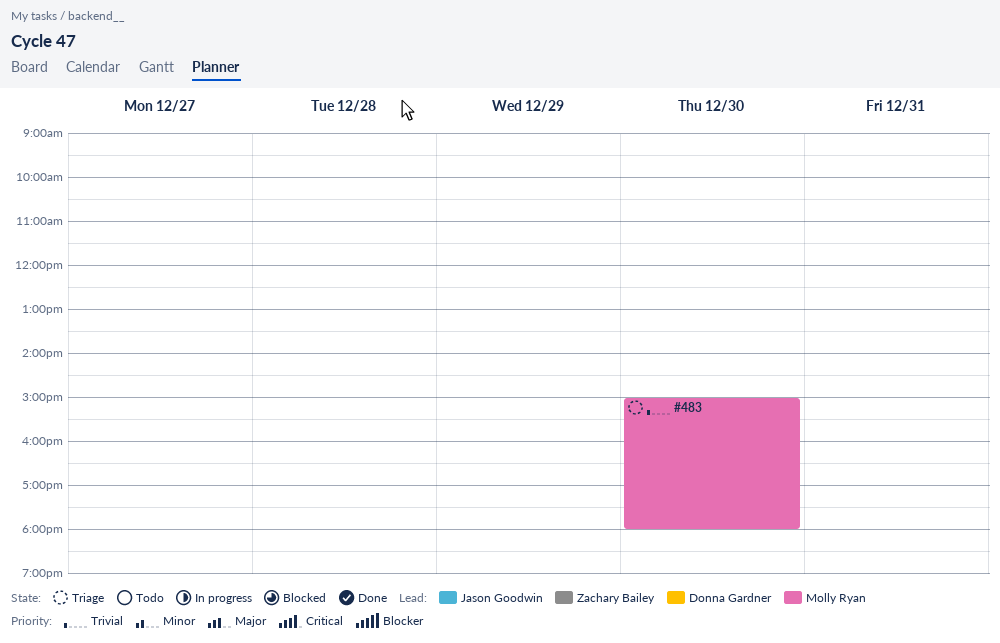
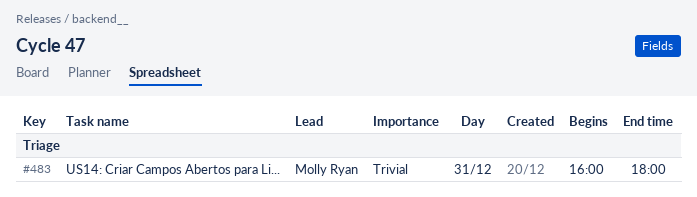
#483, day: Dec 30 -> Dec 31
#483, begins: 15:00 -> 16:00

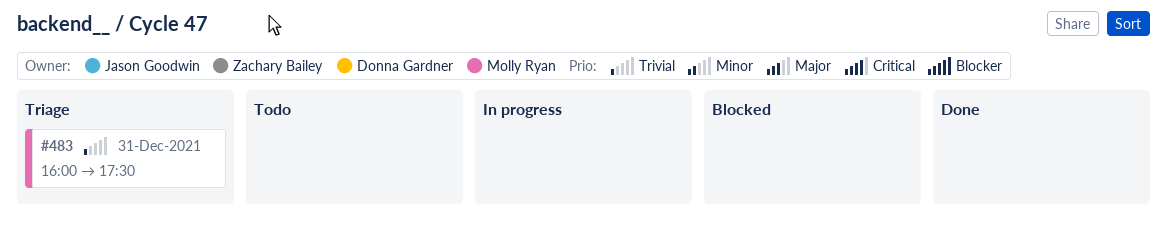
#483, ends: 18:00 -> 17:30

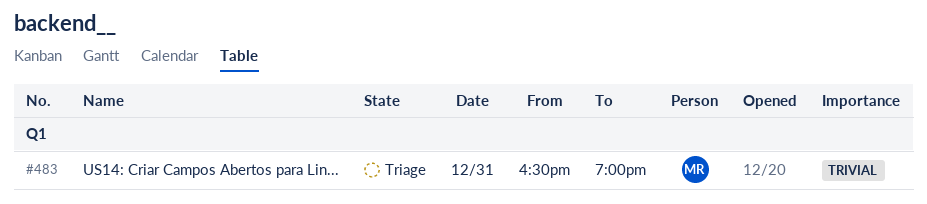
#483, begins: 16:00 -> 16:30
#483, ends: 17:30 -> 19:00

